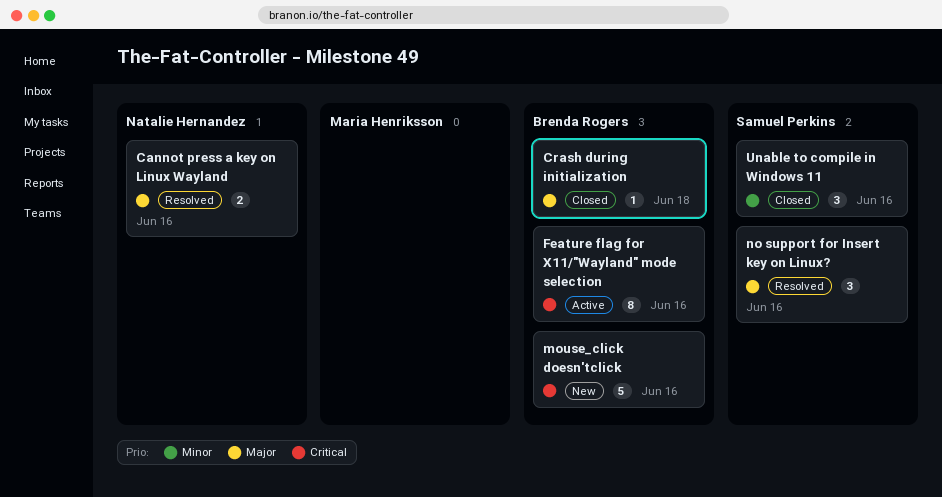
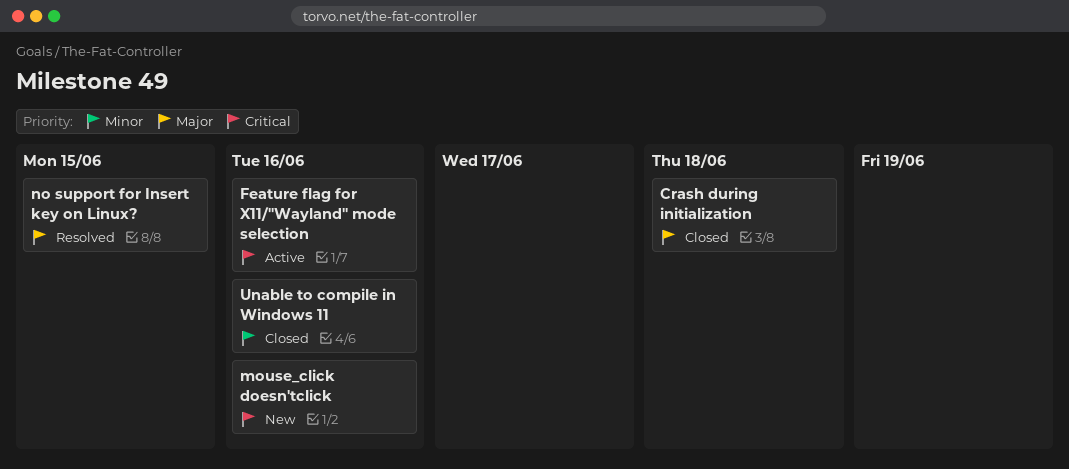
Cannot press a key on Linux Wayland: present -> none
no support for Insert key on Linux?, due: Jun 16 -> Jun 15

